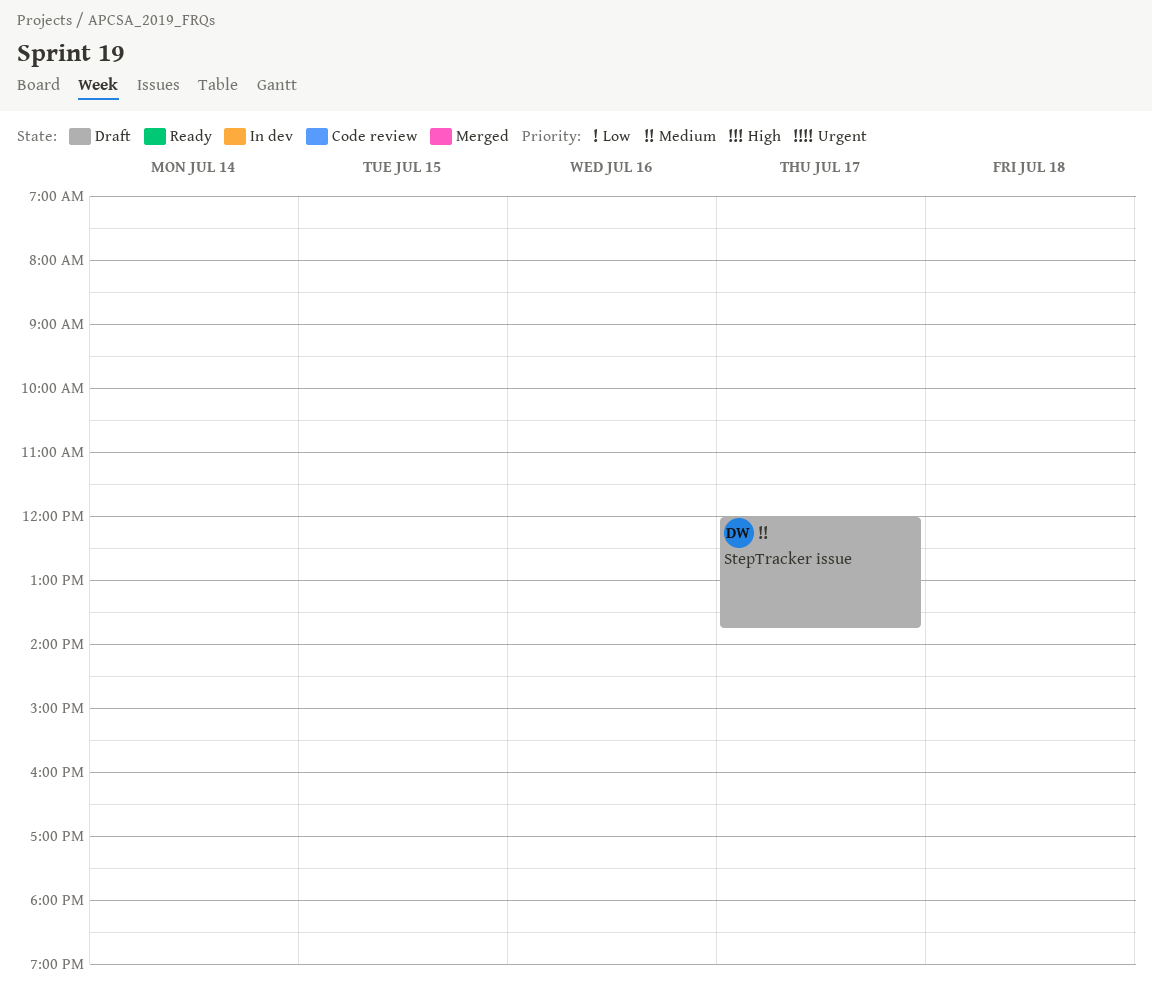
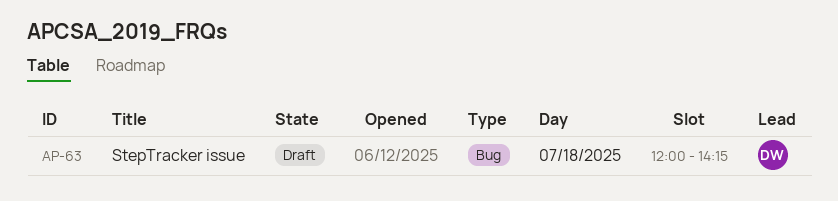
StepTracker issue, day: Jul 17 -> Jul 18
StepTracker issue, ends: 13:45 -> 14:15

